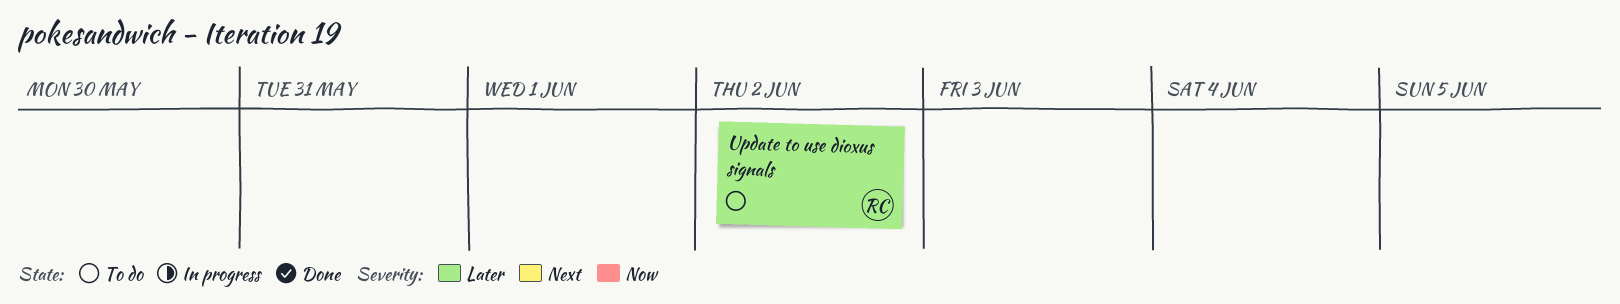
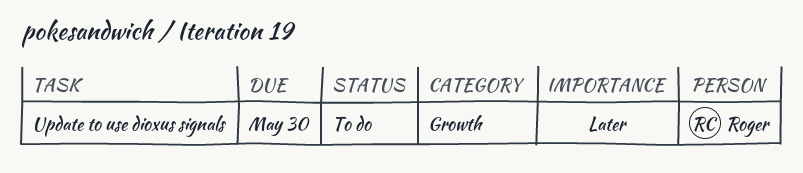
Update to use dioxus signals, due: Jun 2 -> May 30

